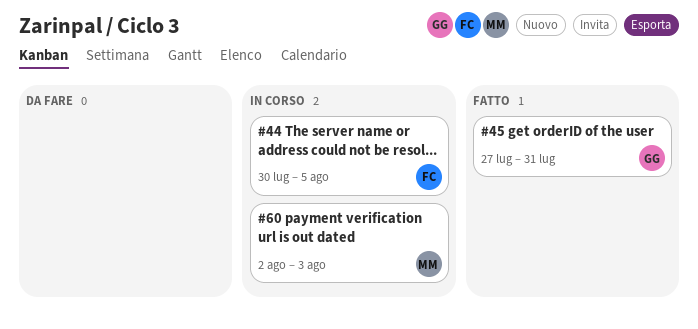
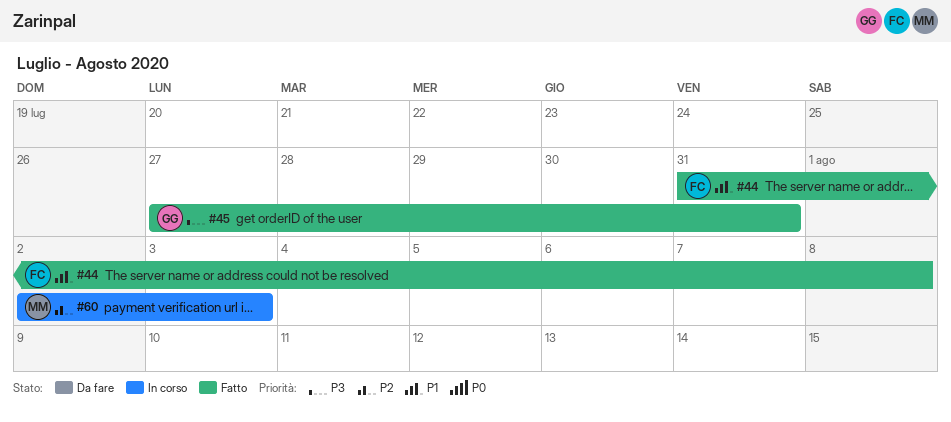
#44, status: In corso -> Fatto
#44, start: Jul 30 -> Jul 31
#44, due: Aug 5 -> Aug 8

